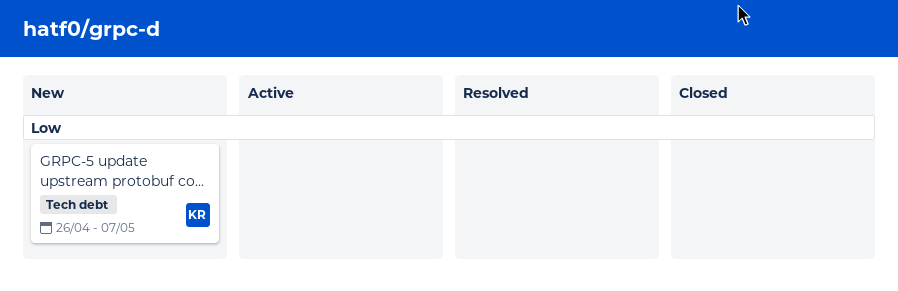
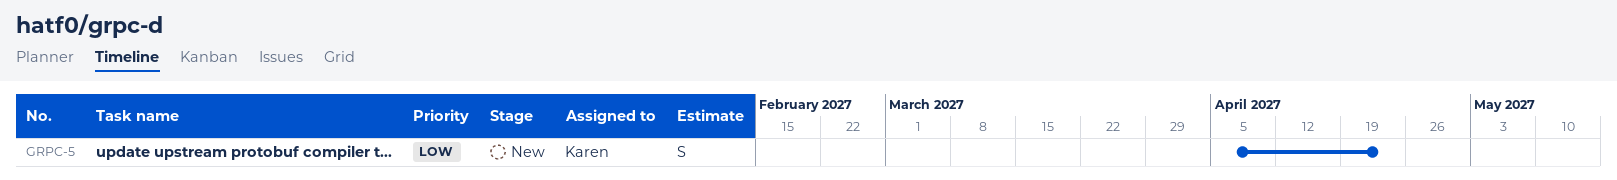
GRPC-5, start: Apr 26 -> Apr 5
GRPC-5, due: May 7 -> Apr 23

